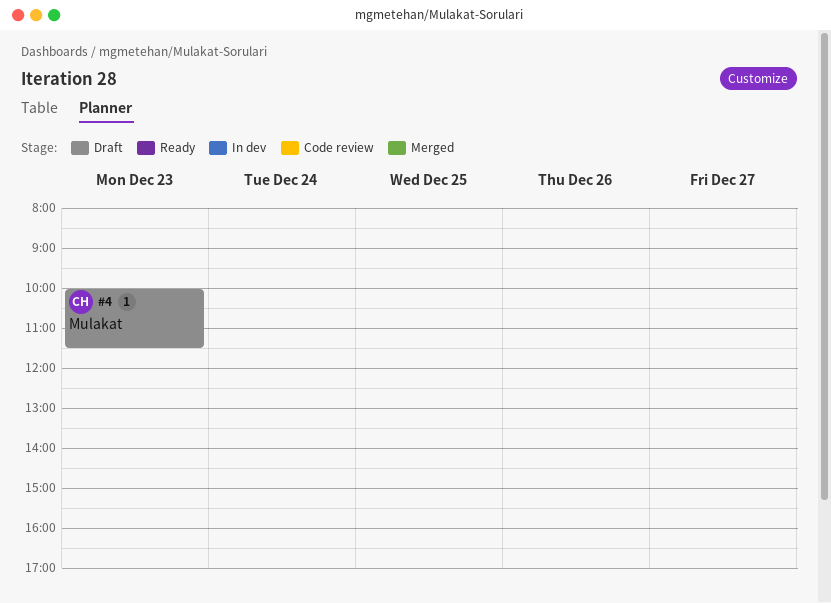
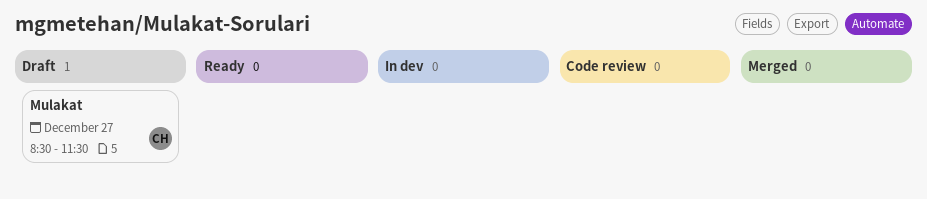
Mulakat, day: Dec 23 -> Dec 27
Mulakat, begins: 10:00 -> 08:30

